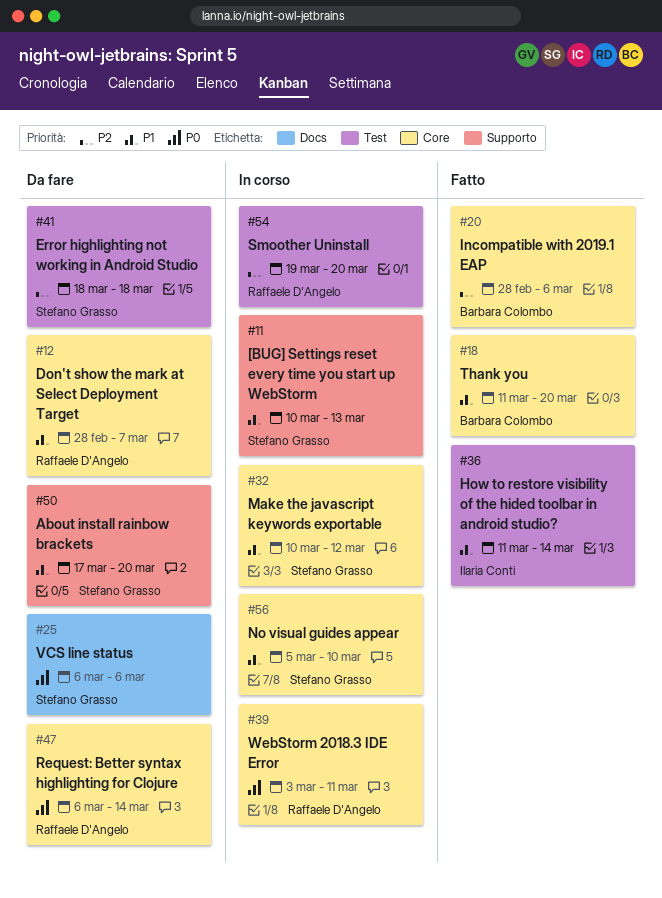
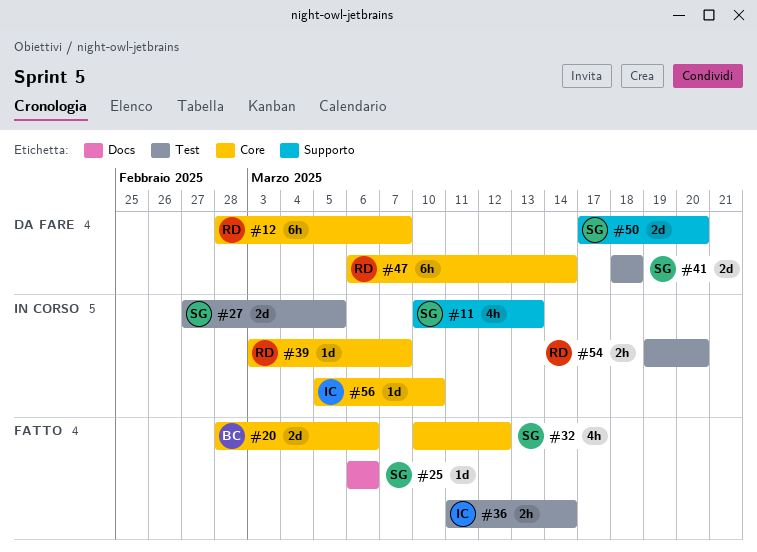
#18: present -> none
#25, status: Da fare -> Fatto
#27: none -> present
#32, status: In corso -> Fatto
#39, due: Mar 11 -> Mar 7
#56, owner: Stefano Grasso -> Ilaria Conti

